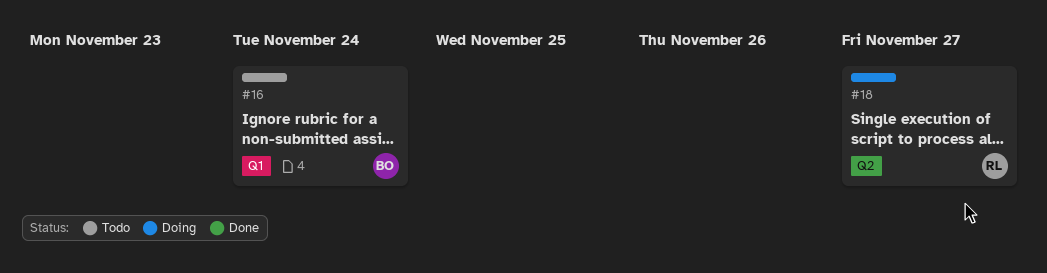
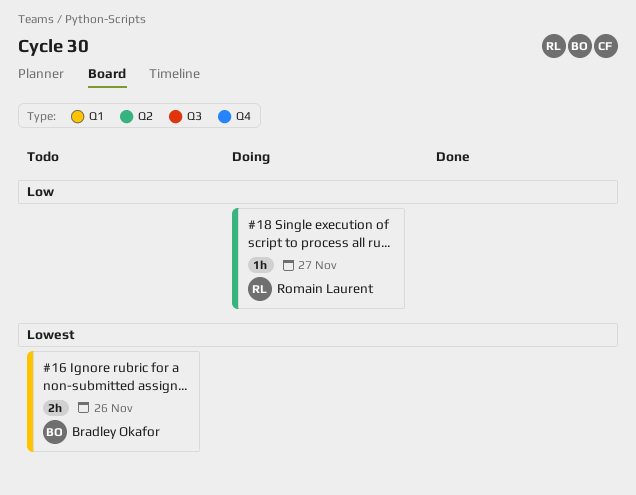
#16, due: Nov 24 -> Nov 26

